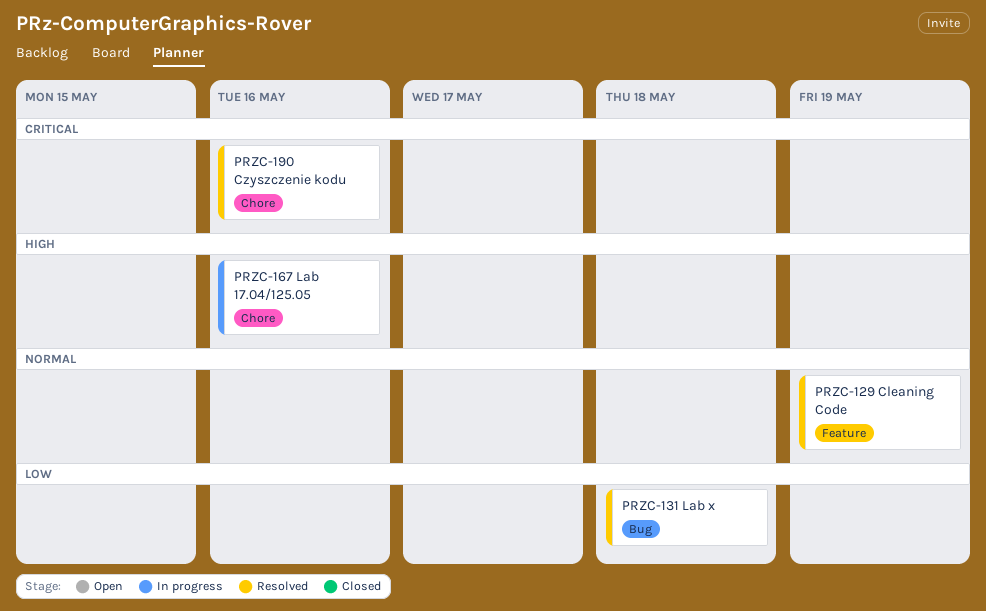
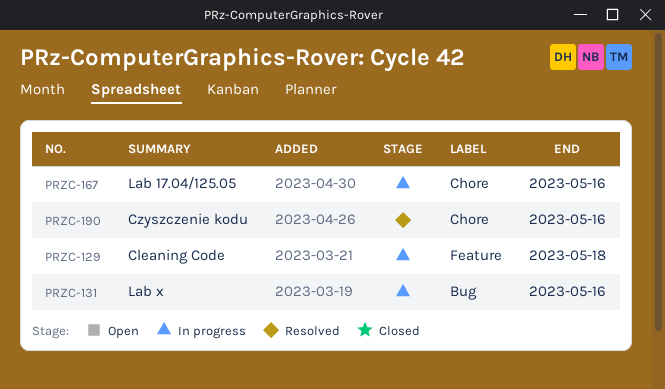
PRZC-129, status: Resolved -> In progress
PRZC-129, due: May 19 -> May 18
PRZC-131, status: Resolved -> In progress
PRZC-131, due: May 18 -> May 16

